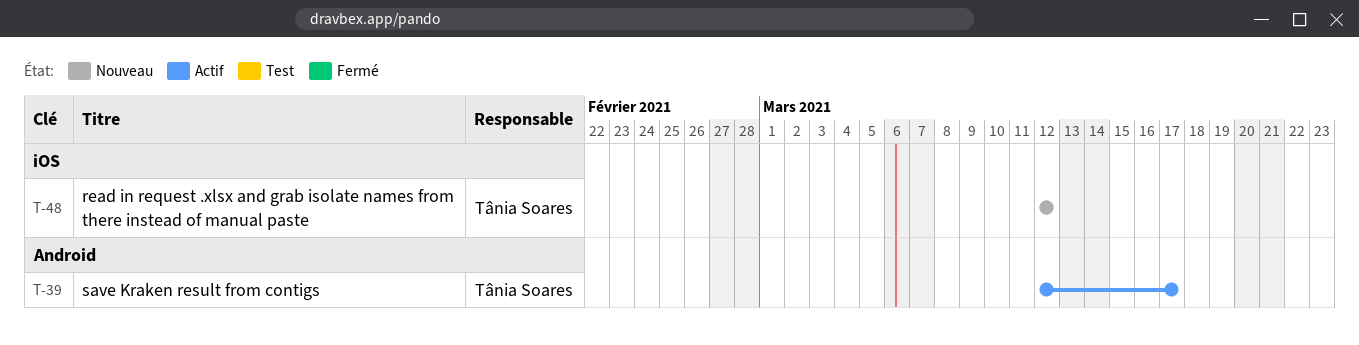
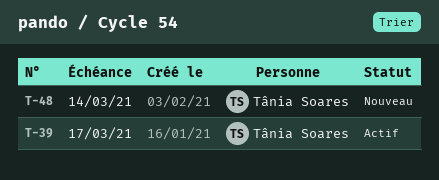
T-48, due: Mar 12 -> Mar 14

